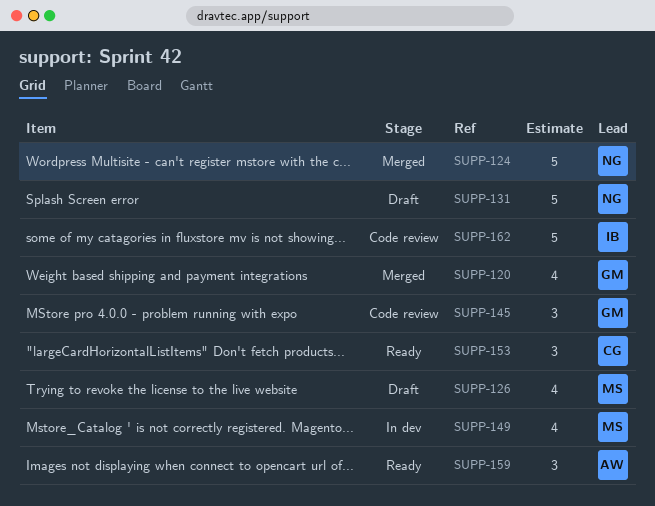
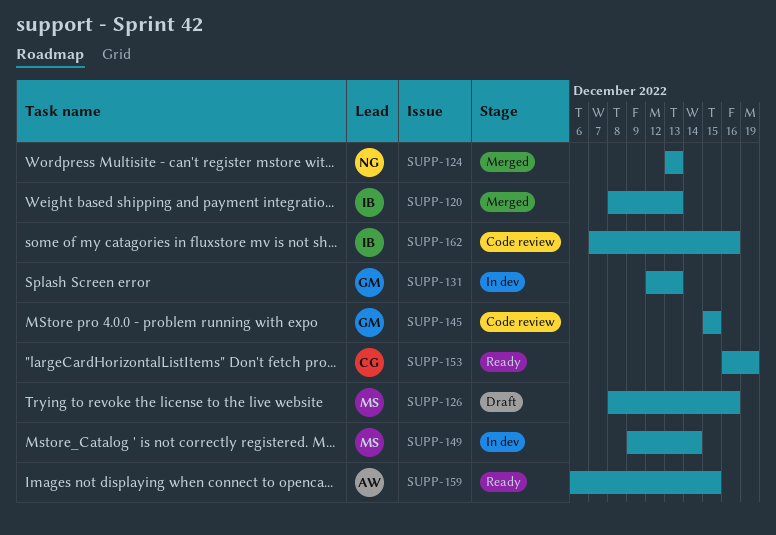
SUPP-120, owner: GM -> IB
SUPP-131, status: Draft -> In dev
SUPP-131, owner: NG -> GM

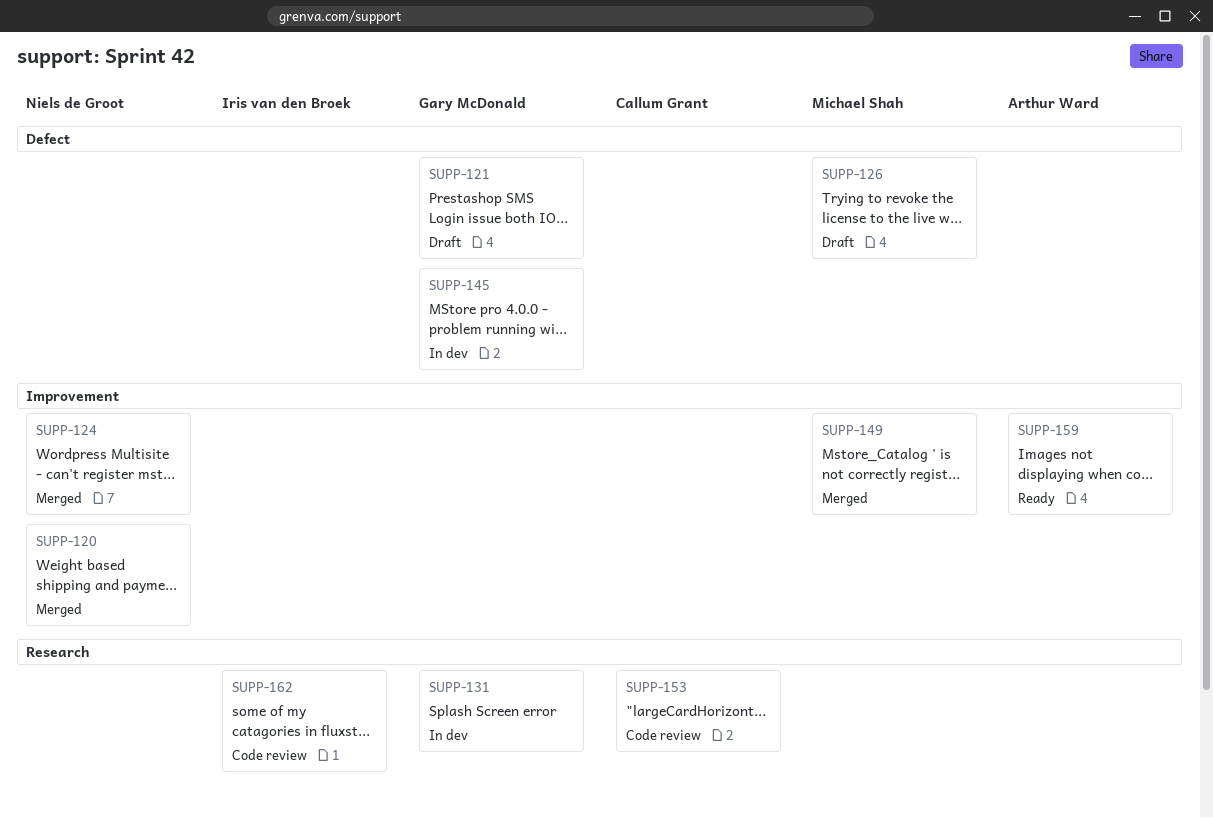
SUPP-120, owner: Iris van den Broek -> Niels de Groot
SUPP-121: none -> present
SUPP-145, status: Code review -> In dev
SUPP-149, status: In dev -> Merged
SUPP-153, status: Ready -> Code review

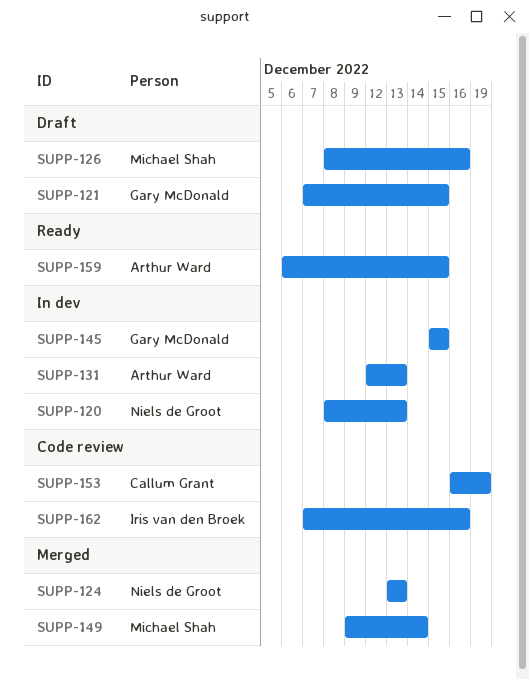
SUPP-120, status: Merged -> In dev
SUPP-131, owner: Gary McDonald -> Arthur Ward

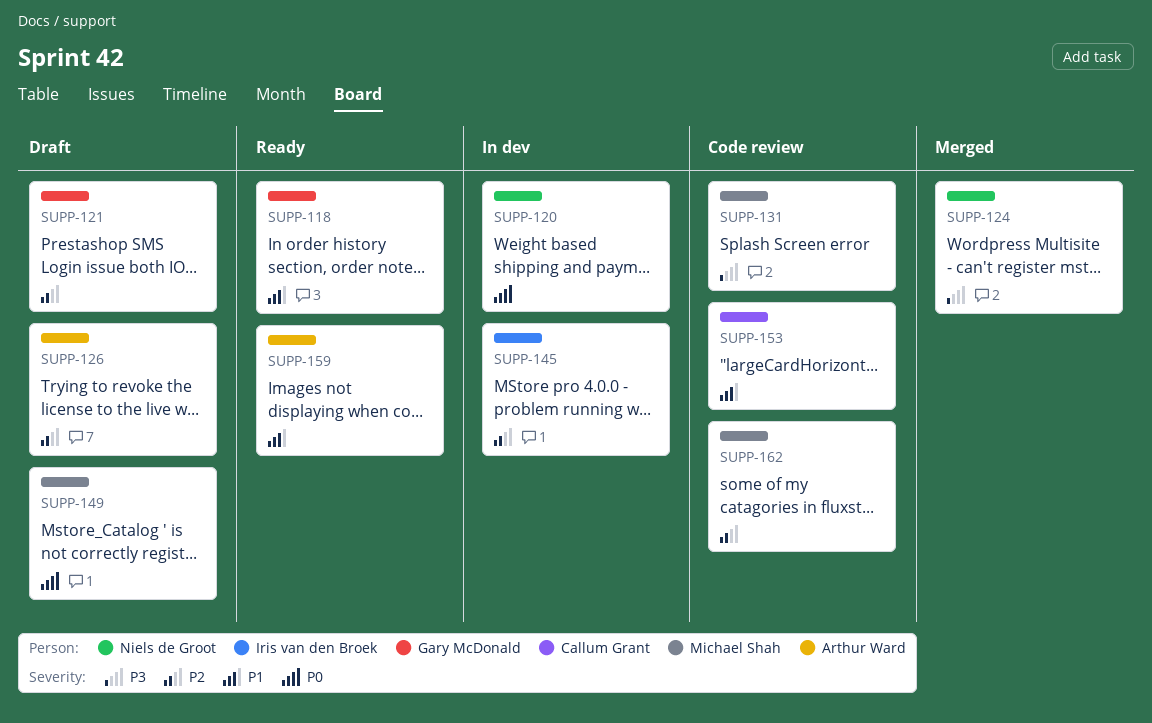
SUPP-118: none -> present
SUPP-126, owner: Michael Shah -> Arthur Ward
SUPP-131, status: In dev -> Code review
SUPP-131, owner: Arthur Ward -> Michael Shah
SUPP-145, owner: Gary McDonald -> Iris van den Broek
SUPP-149, status: Merged -> Draft
SUPP-162, owner: Iris van den Broek -> Michael Shah

